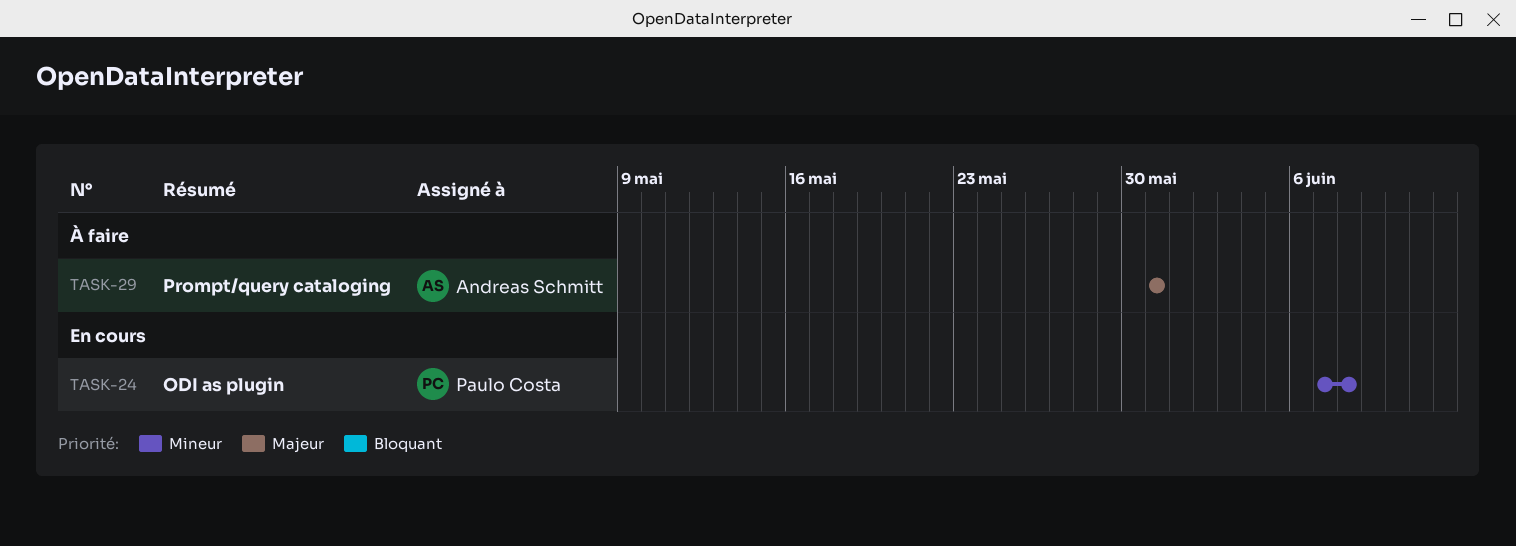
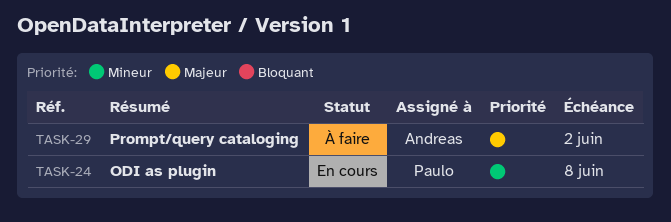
TASK-29, due: May 31 -> Jun 2

